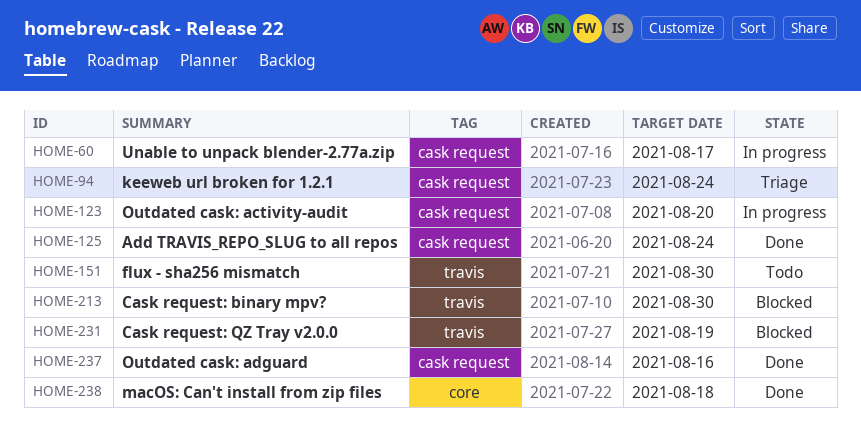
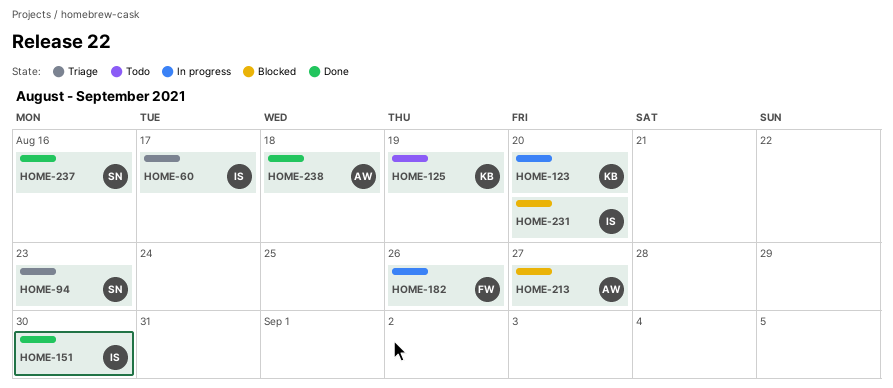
HOME-60, status: In progress -> Triage
HOME-94, due: Aug 24 -> Aug 23
HOME-125, status: Done -> Todo
HOME-125, due: Aug 24 -> Aug 19
HOME-151, status: Todo -> Done
HOME-182: none -> present
HOME-213, due: Aug 30 -> Aug 27
HOME-231, due: Aug 19 -> Aug 20

